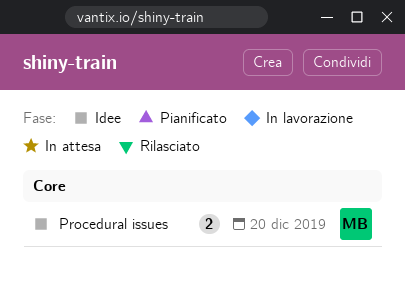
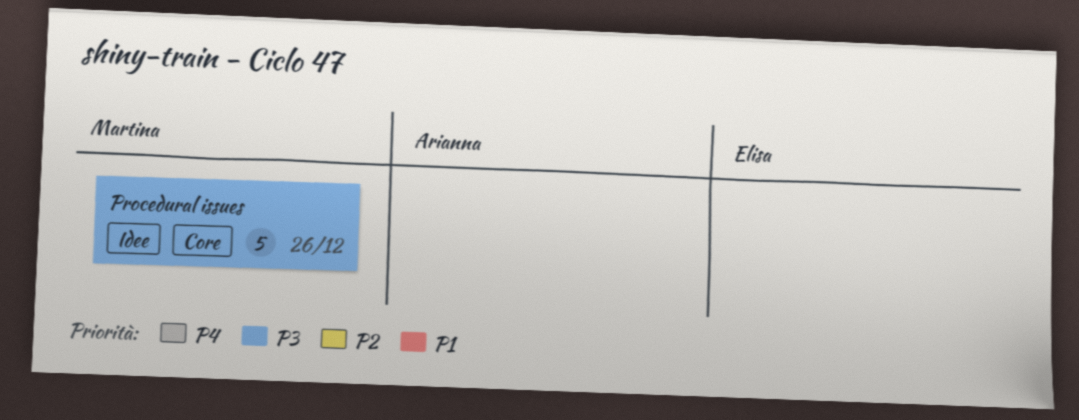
Procedural issues, estimate: 2 -> 5
Procedural issues, due: Dec 20 -> Dec 26

